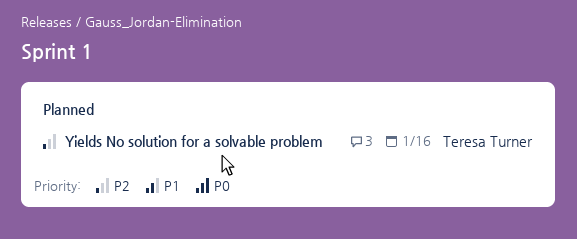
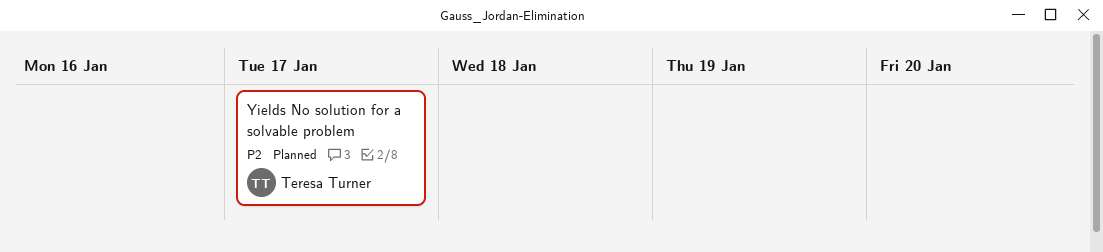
Yields No solution for a solvable problem, due: Jan 16 -> Jan 17

